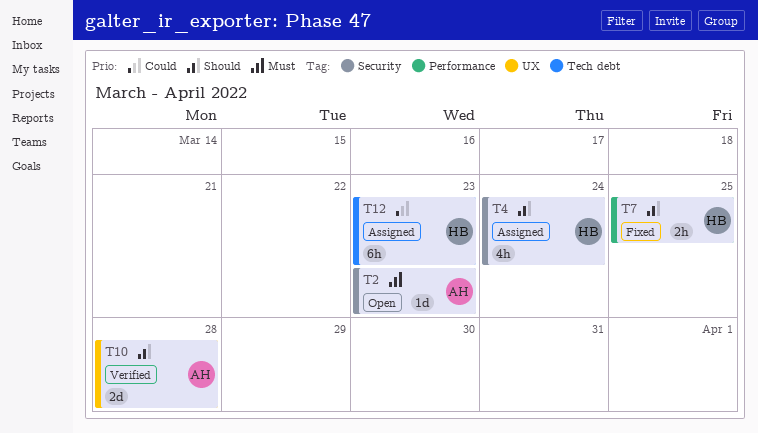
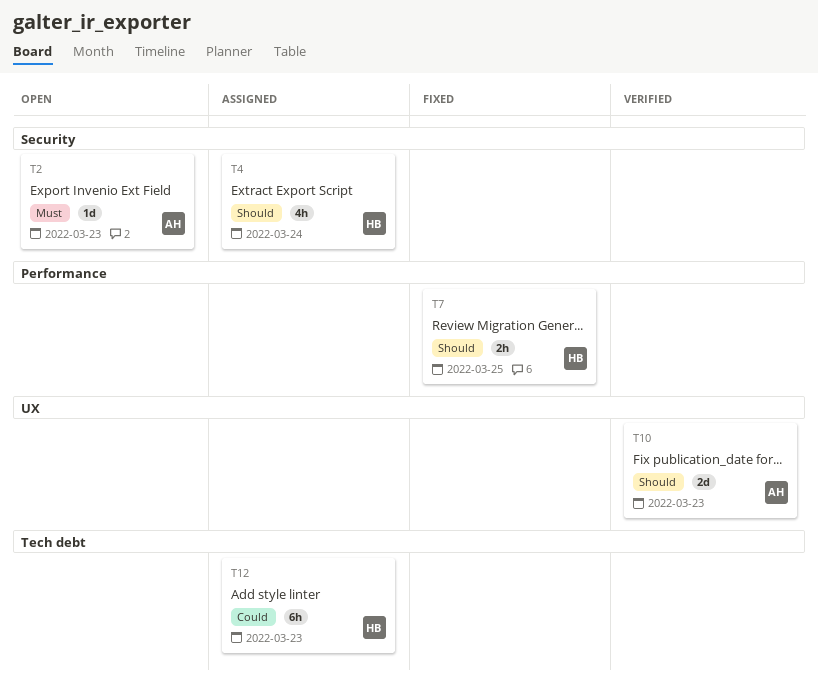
T10, due: Mar 28 -> Mar 23

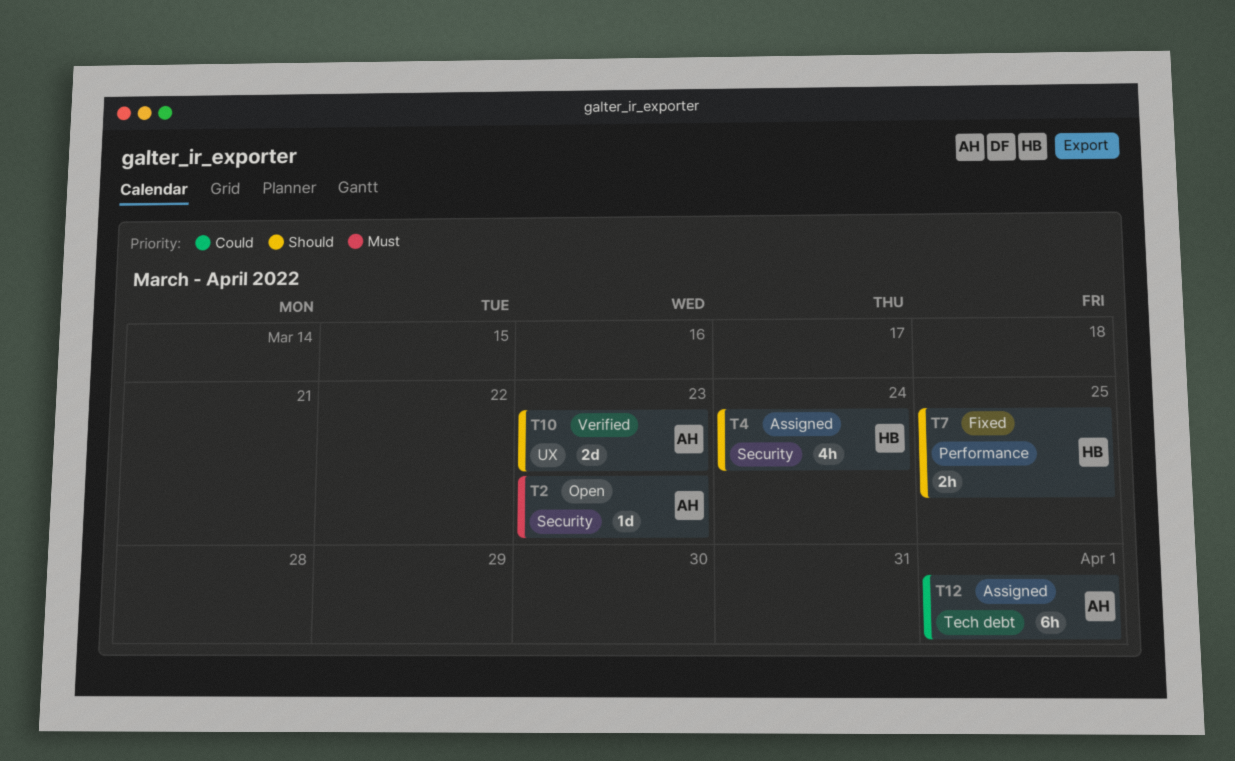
T12, owner: HB -> AH
T12, due: Mar 23 -> Apr 1

